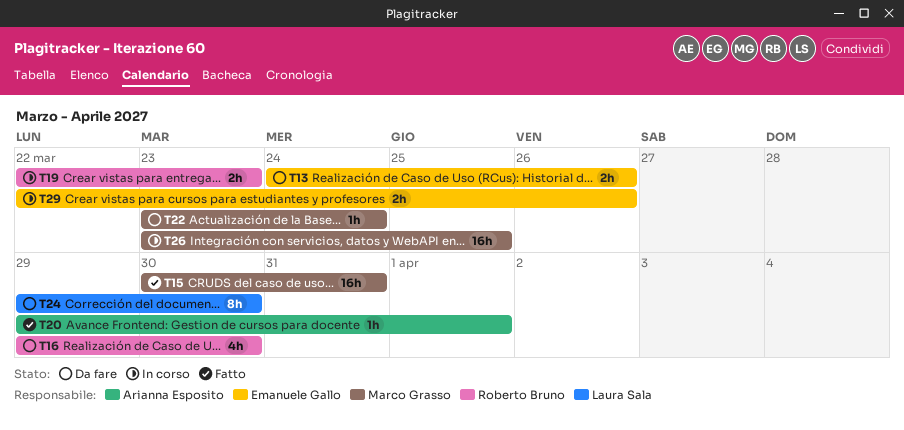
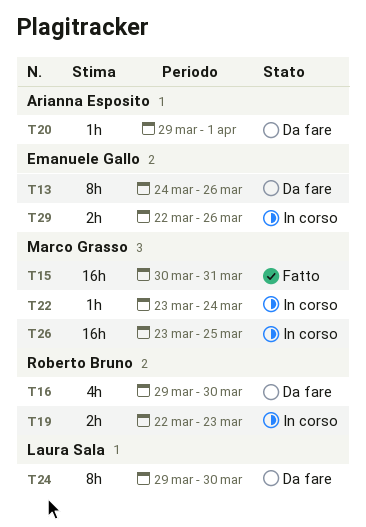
T13, estimate: 2h -> 8h
T20, status: Fatto -> Da fare
T22, status: Da fare -> In corso

